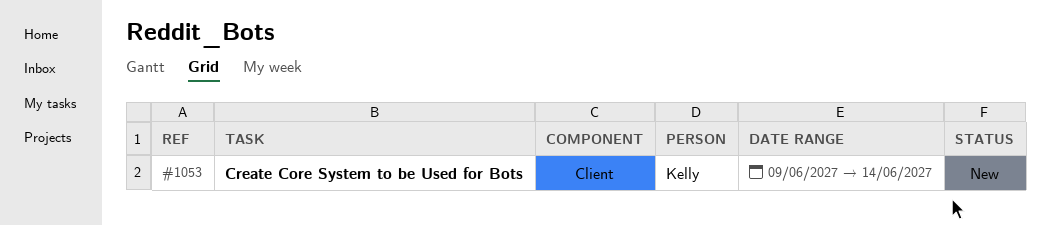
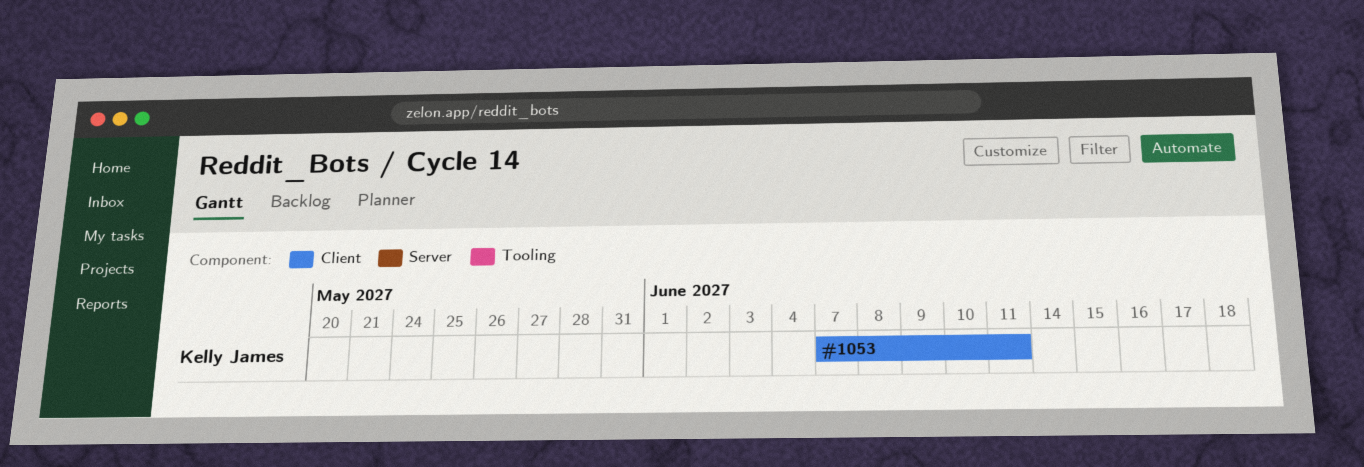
#1053, start: Jun 9 -> Jun 7
#1053, due: Jun 14 -> Jun 11

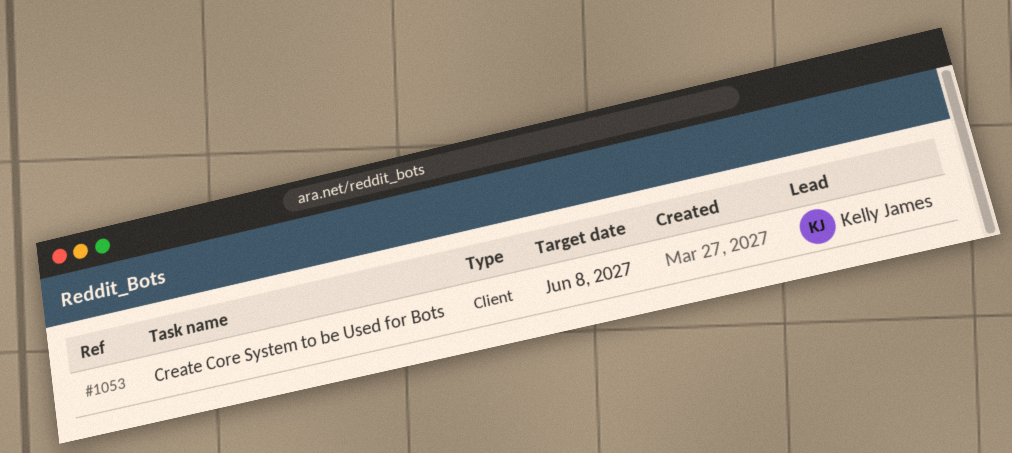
#1053, due: Jun 11 -> Jun 8

